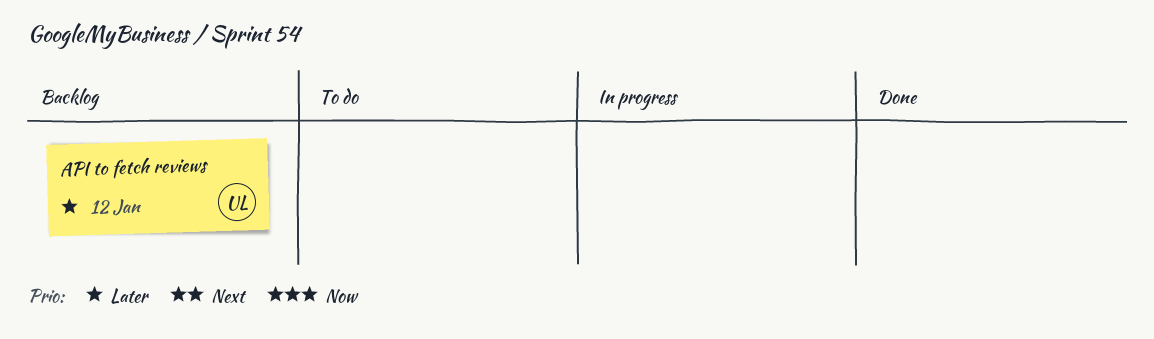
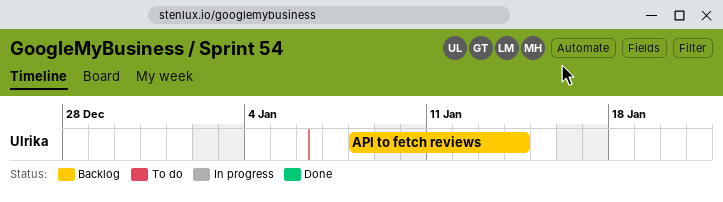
API to fetch reviews, due: Jan 12 -> Jan 14

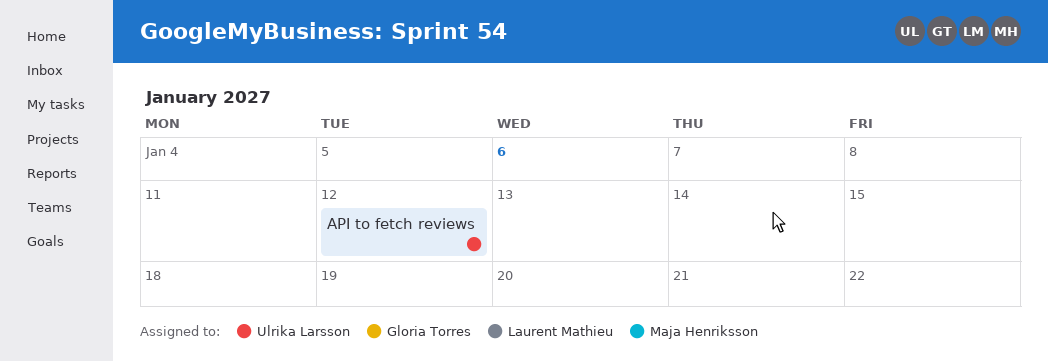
API to fetch reviews, due: Jan 14 -> Jan 12

